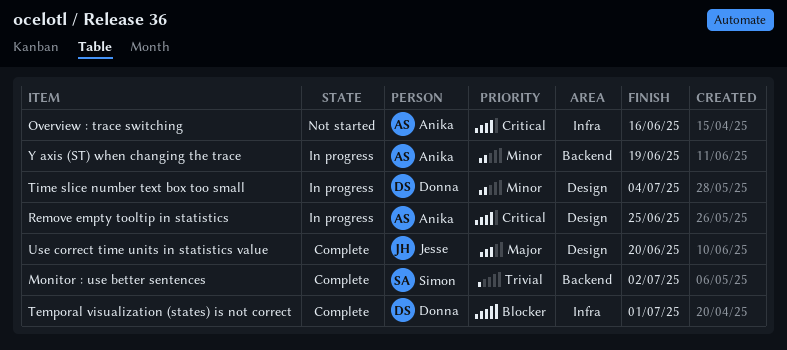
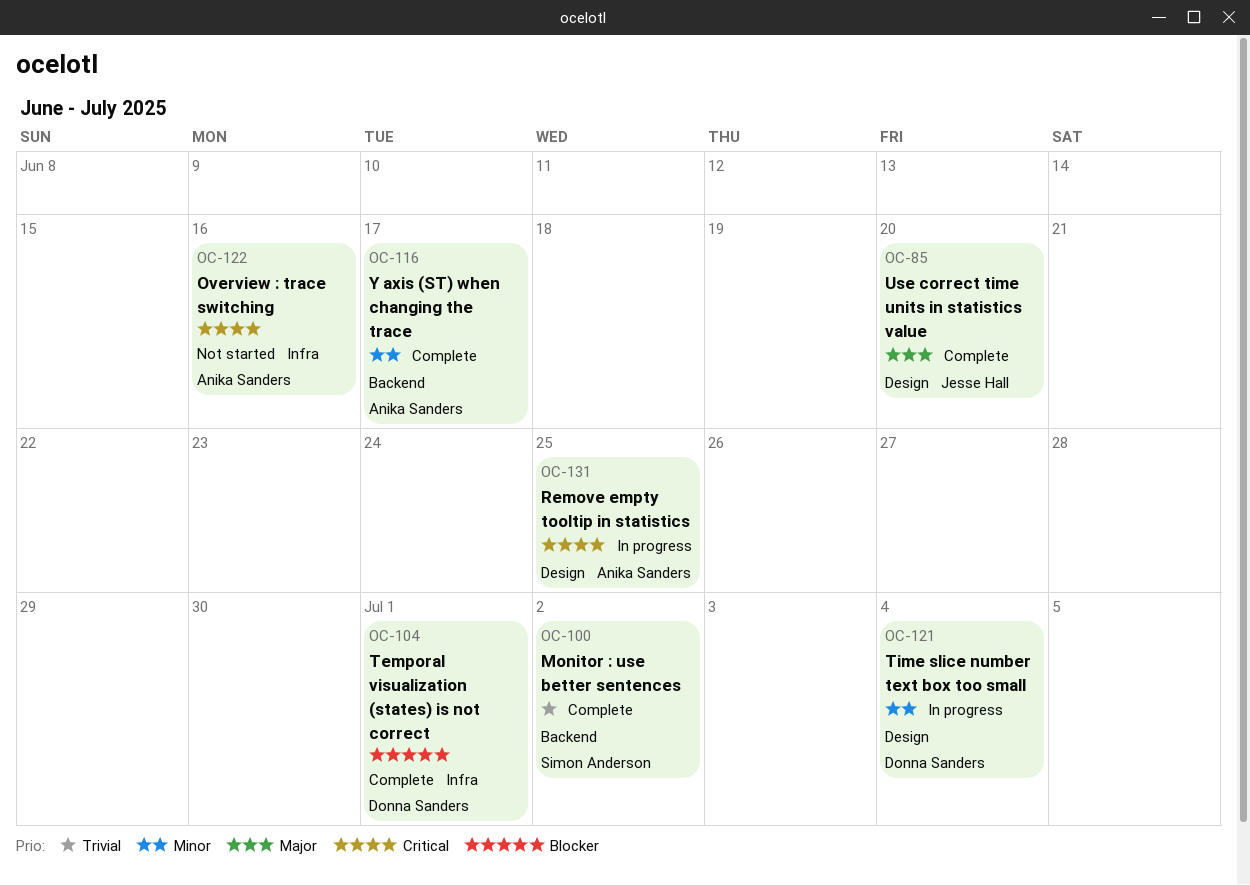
Y axis (ST) when changing the trace, status: In progress -> Complete
Y axis (ST) when changing the trace, due: Jun 19 -> Jun 17

